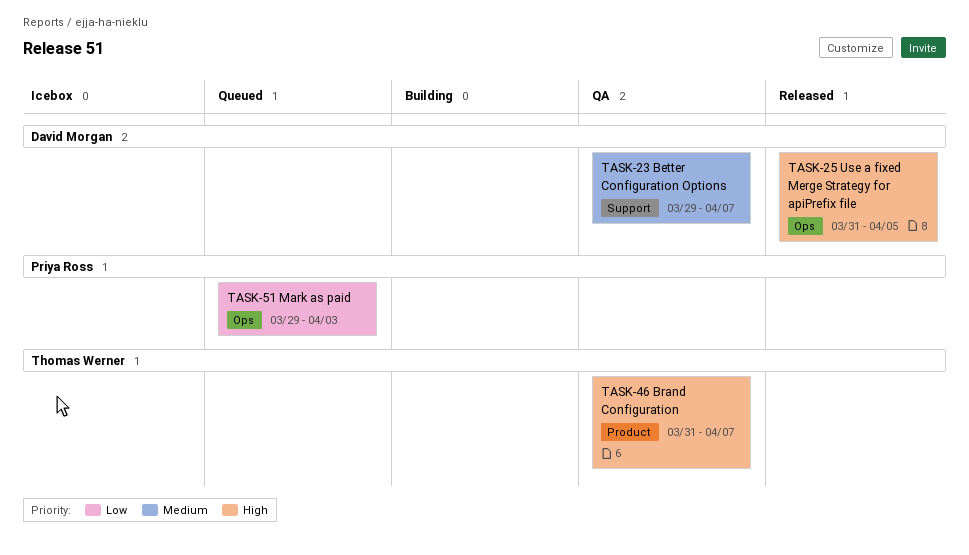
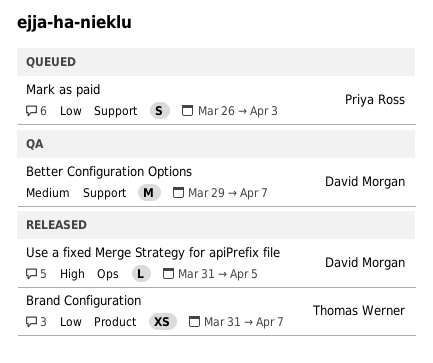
Brand Configuration, status: QA -> Released
Brand Configuration, priority: High -> Low
Mark as paid, label: Ops -> Support
Mark as paid, start: Mar 29 -> Mar 26

